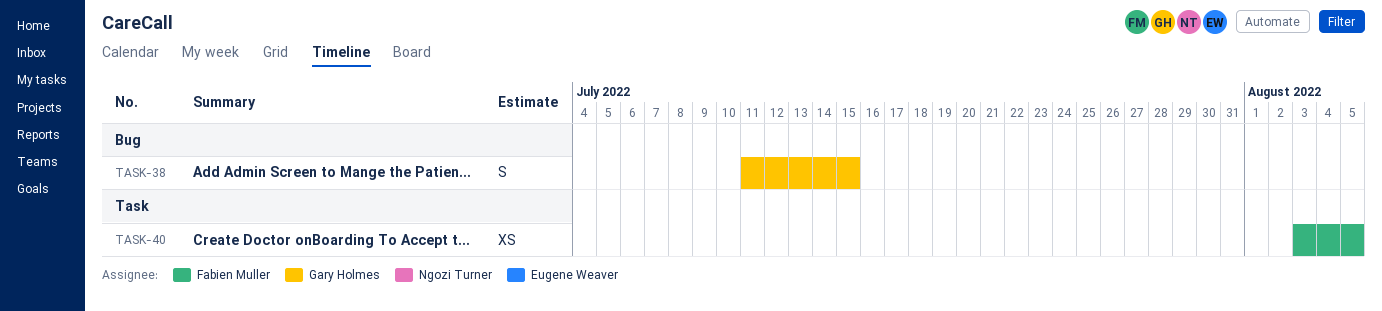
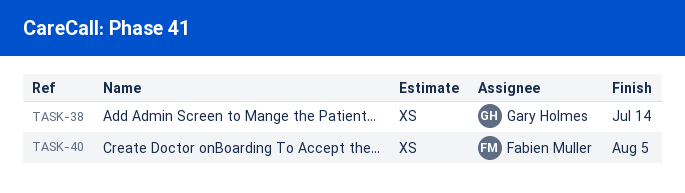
TASK-38, estimate: S -> XS
TASK-38, due: Jul 15 -> Jul 14

